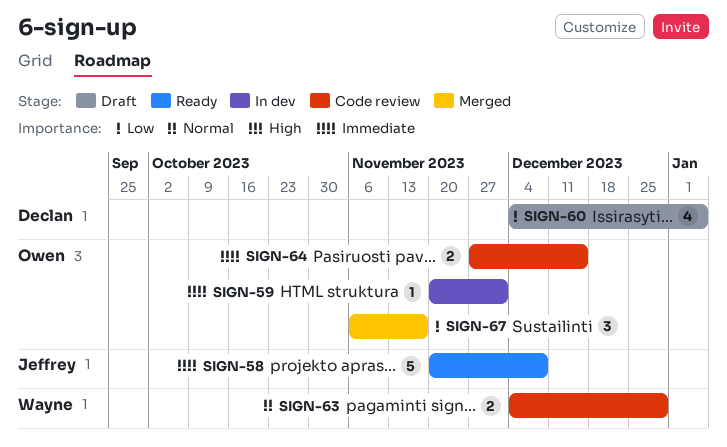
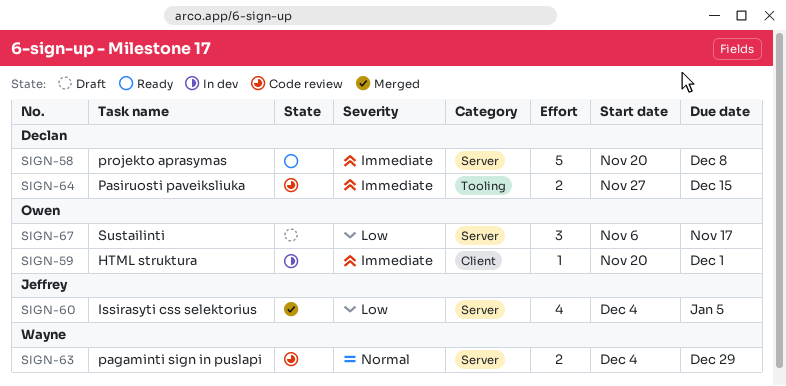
SIGN-58, owner: Jeffrey -> Declan
SIGN-60, status: Draft -> Merged
SIGN-60, owner: Declan -> Jeffrey
SIGN-64, owner: Owen -> Declan
SIGN-67, status: Merged -> Draft

